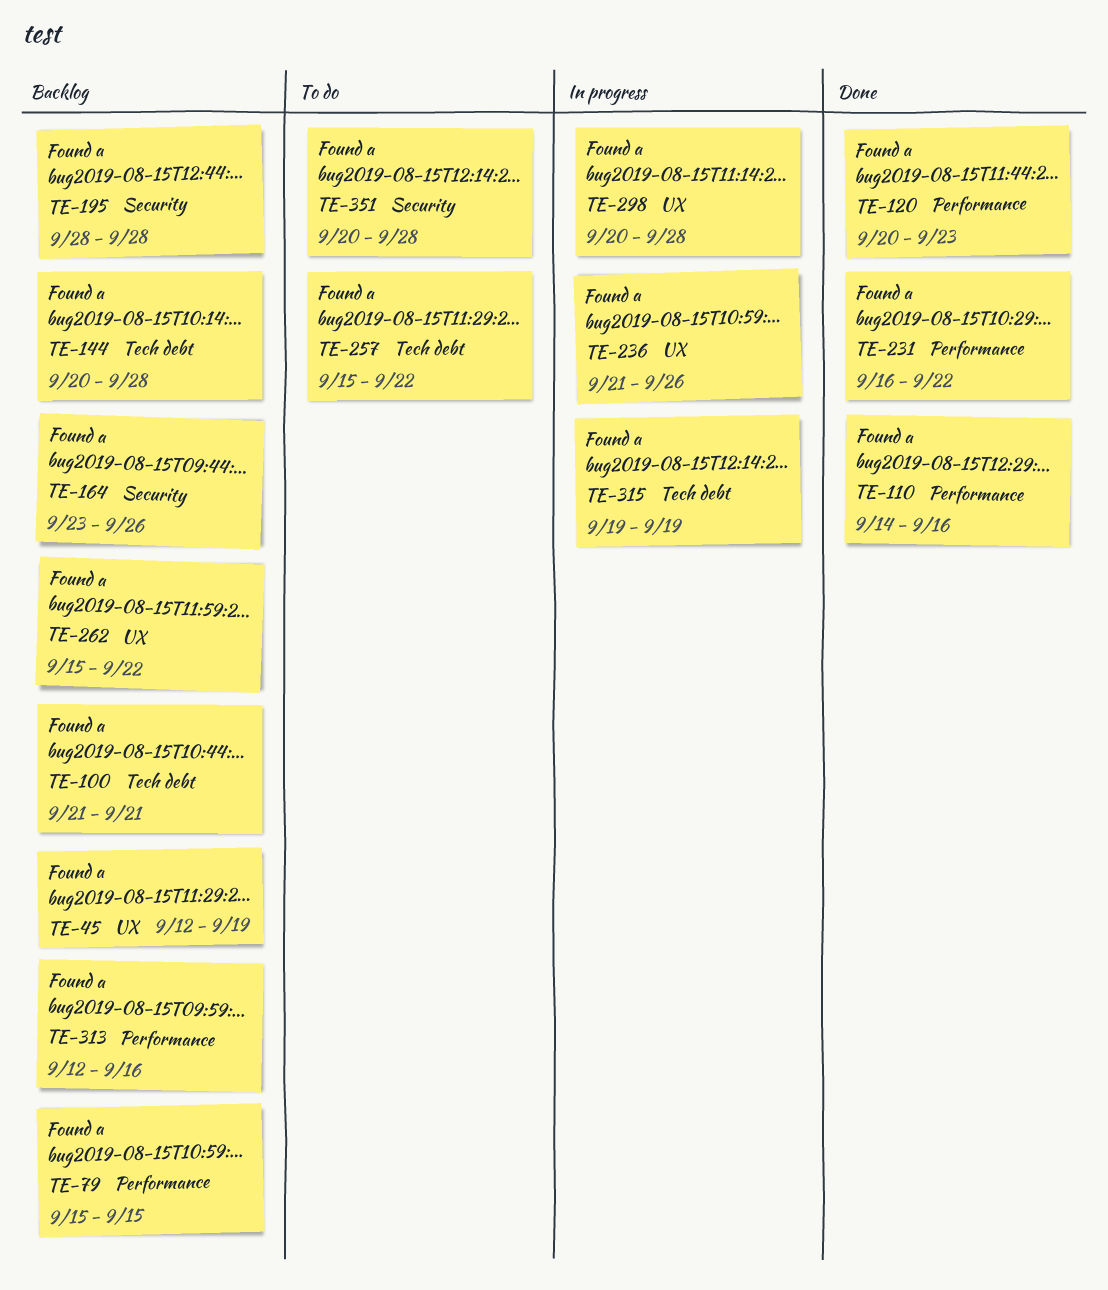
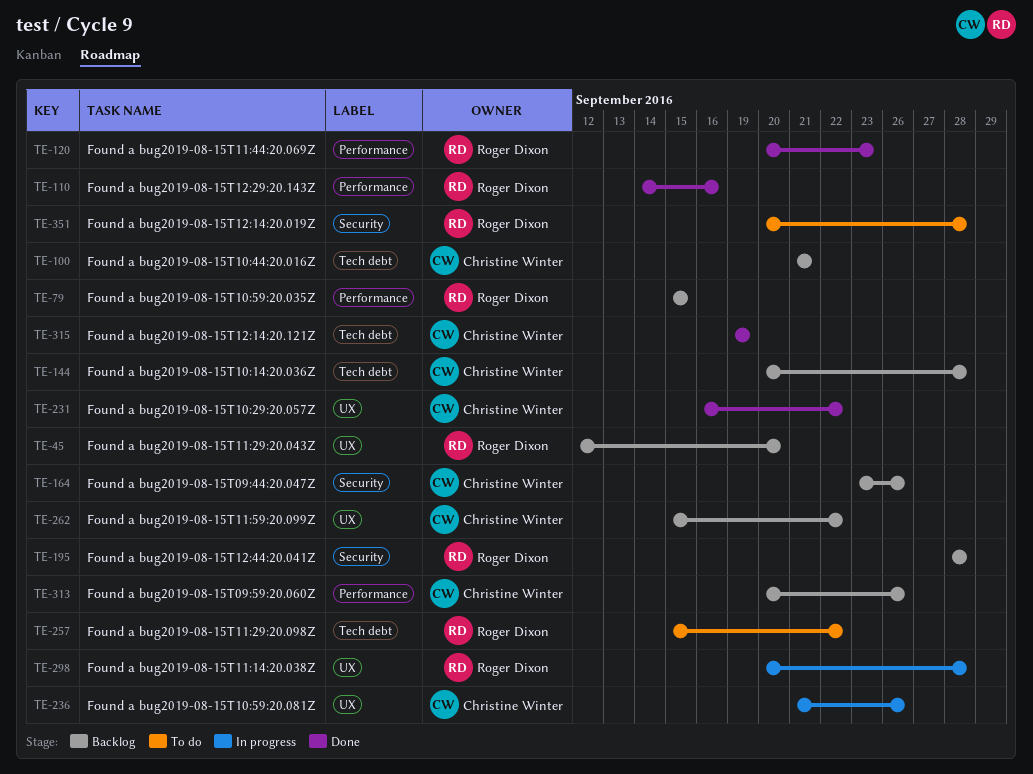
TE-45, due: Sep 19 -> Sep 20
TE-231, label: Performance -> UX
TE-313, start: Sep 12 -> Sep 20
TE-313, due: Sep 16 -> Sep 26
TE-315, status: In progress -> Done

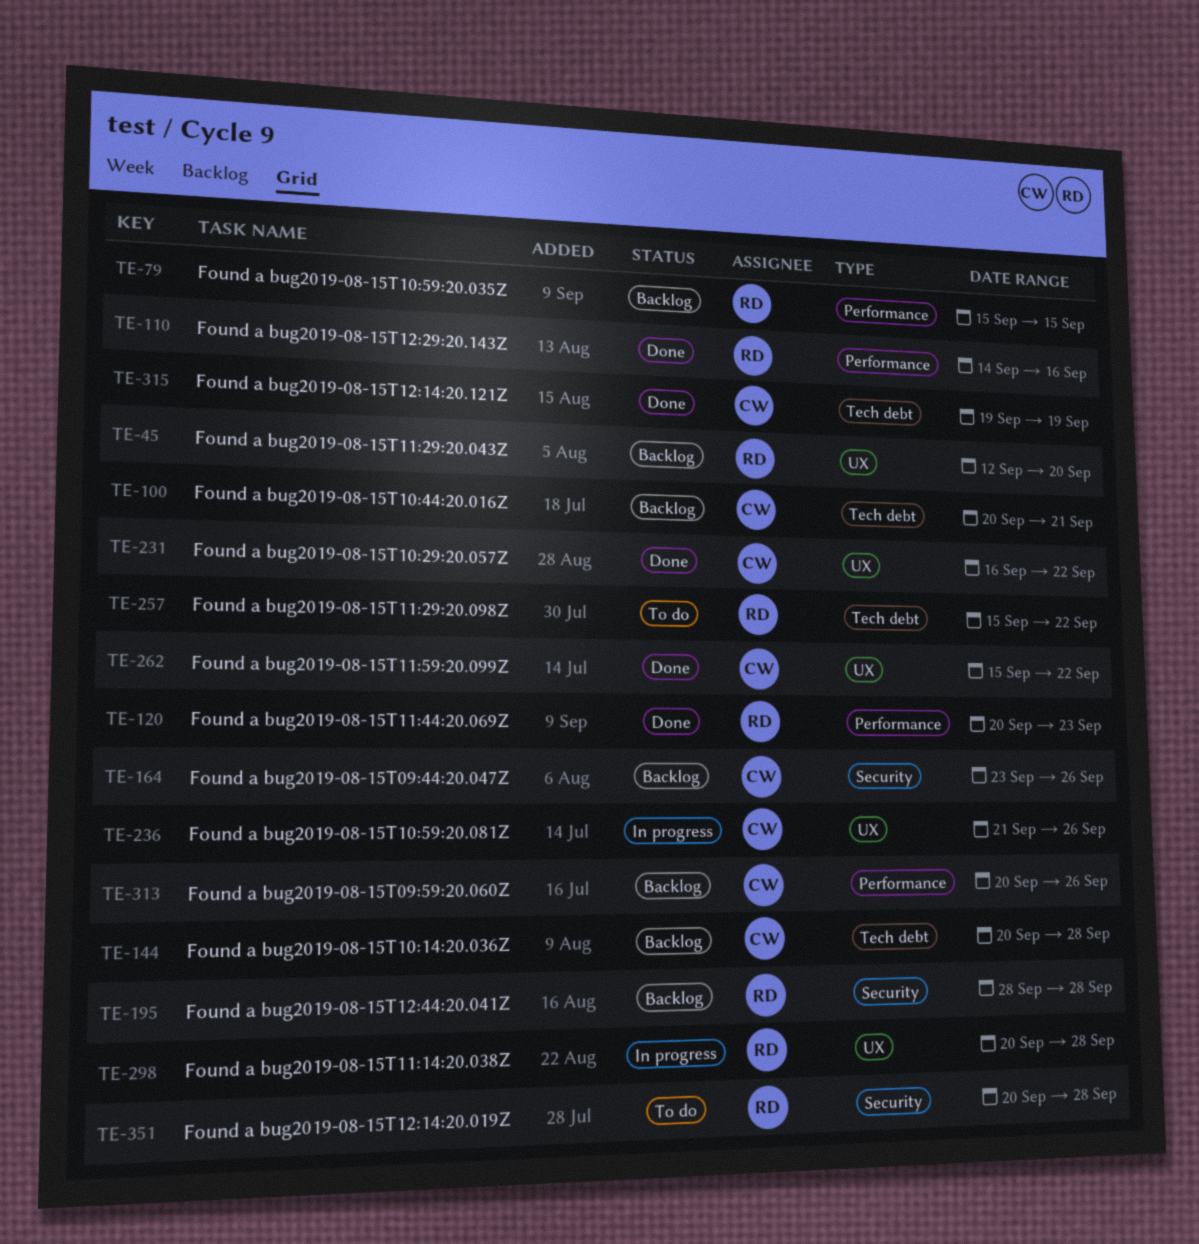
TE-100, start: Sep 21 -> Sep 20
TE-262, status: Backlog -> Done

